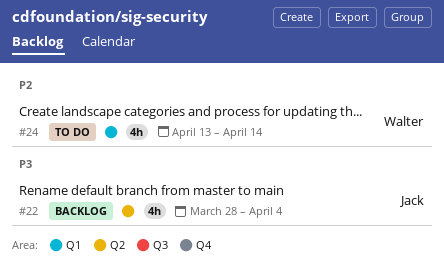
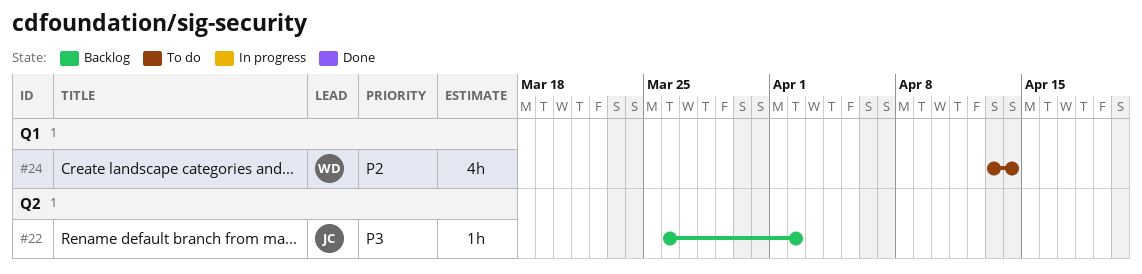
#22, estimate: 4h -> 1h
#22, start: Mar 28 -> Mar 26
#22, due: Apr 4 -> Apr 2

